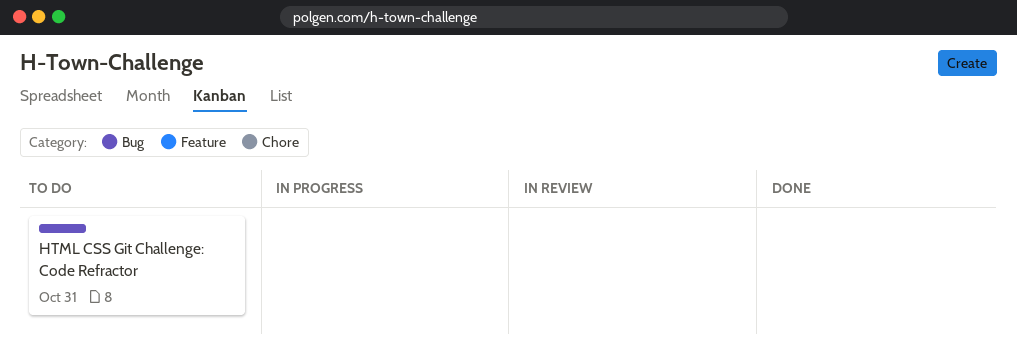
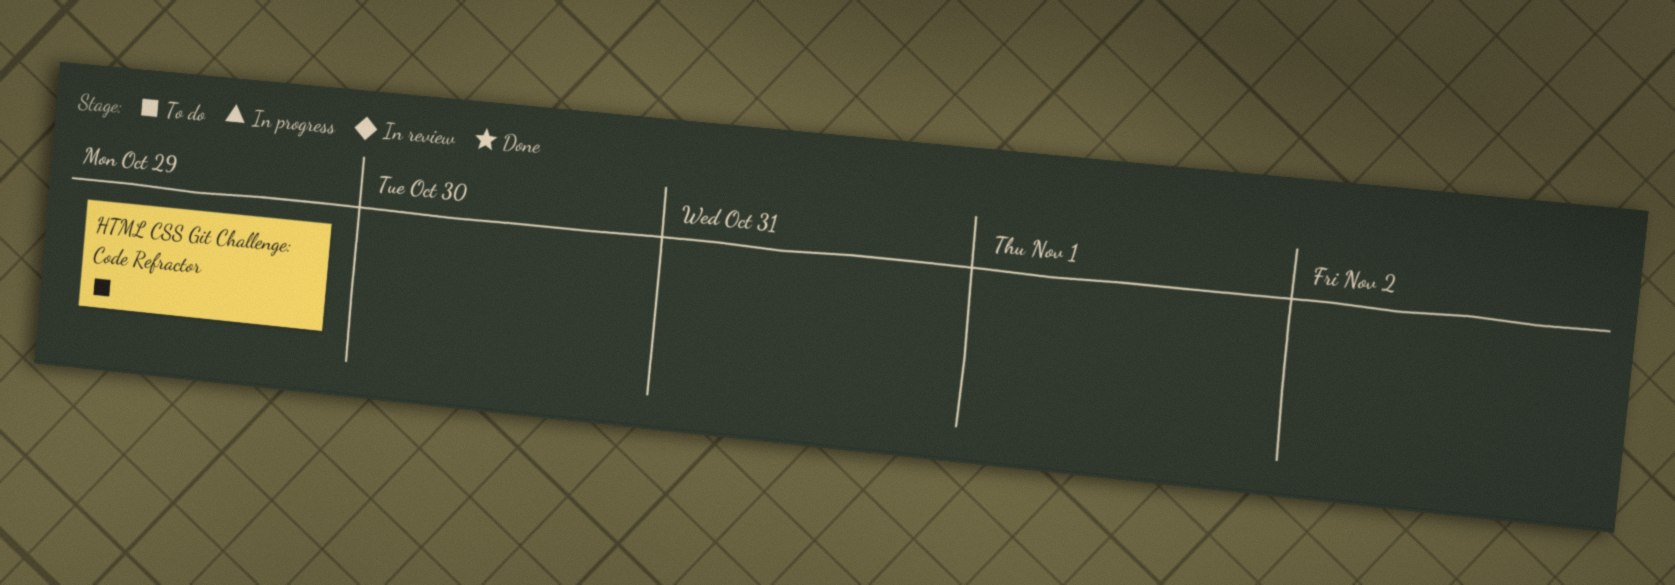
HTML CSS Git Challenge: Code Refractor, due: Oct 31 -> Oct 29

